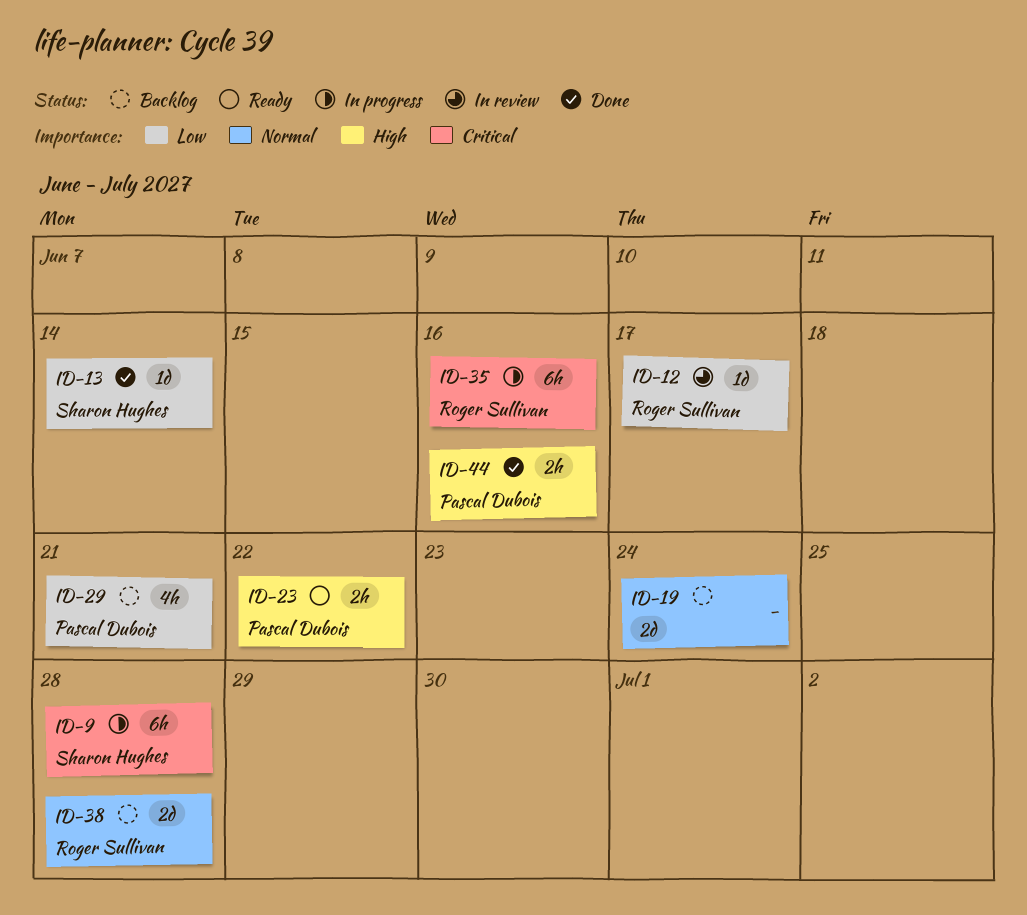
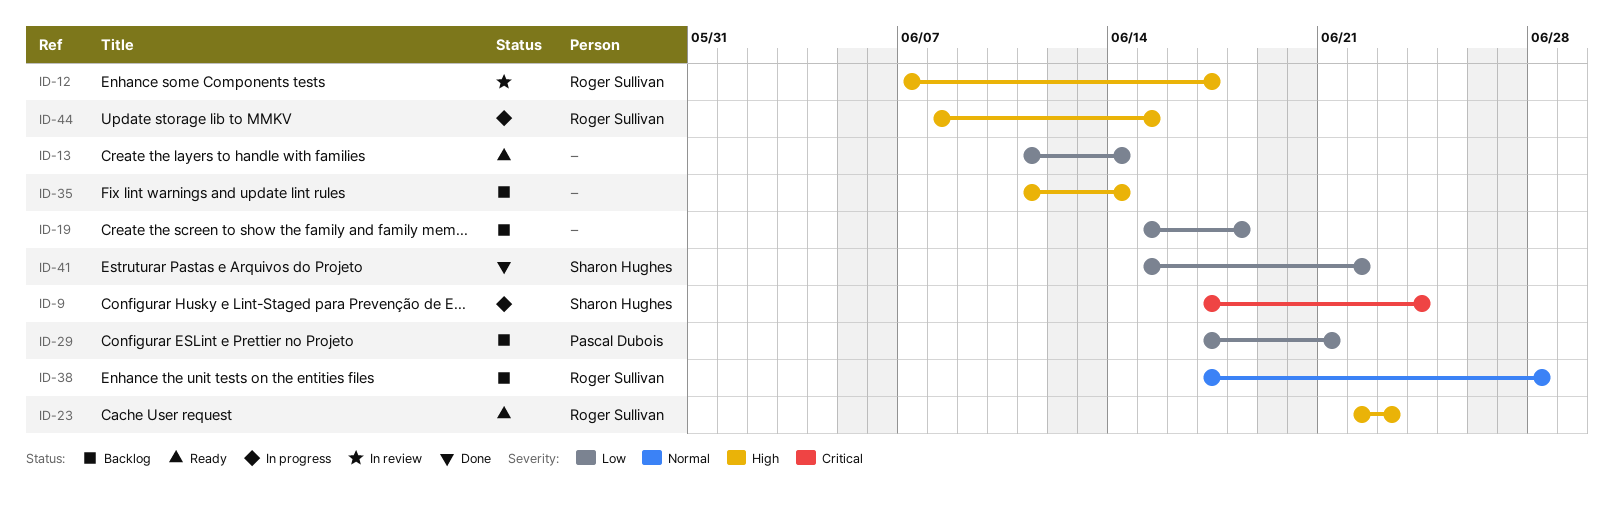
ID-9, due: Jun 28 -> Jun 24
ID-12, priority: Low -> High
ID-13, status: Done -> Ready
ID-13, owner: Sharon Hughes -> none
ID-19, priority: Normal -> Low
ID-19, due: Jun 24 -> Jun 18
ID-23, owner: Pascal Dubois -> Roger Sullivan
ID-23, due: Jun 22 -> Jun 23
ID-35, status: In progress -> Backlog
ID-35, owner: Roger Sullivan -> none
ID-35, priority: Critical -> High
ID-35, due: Jun 16 -> Jun 14
ID-41: none -> present
ID-44, status: Done -> In progress
ID-44, owner: Pascal Dubois -> Roger Sullivan
ID-44, due: Jun 16 -> Jun 15

